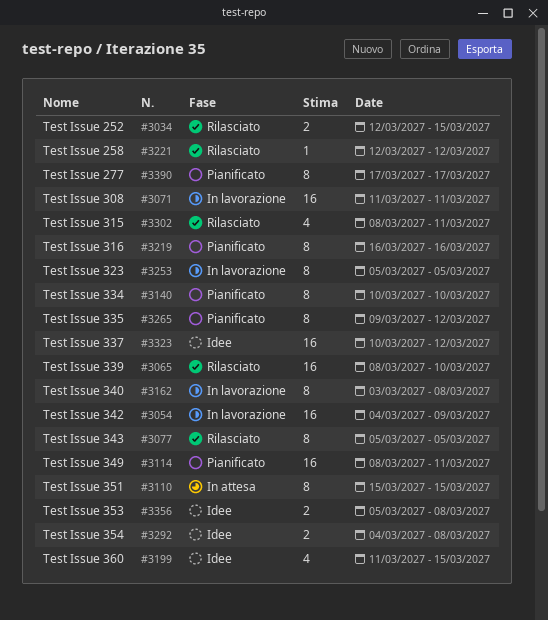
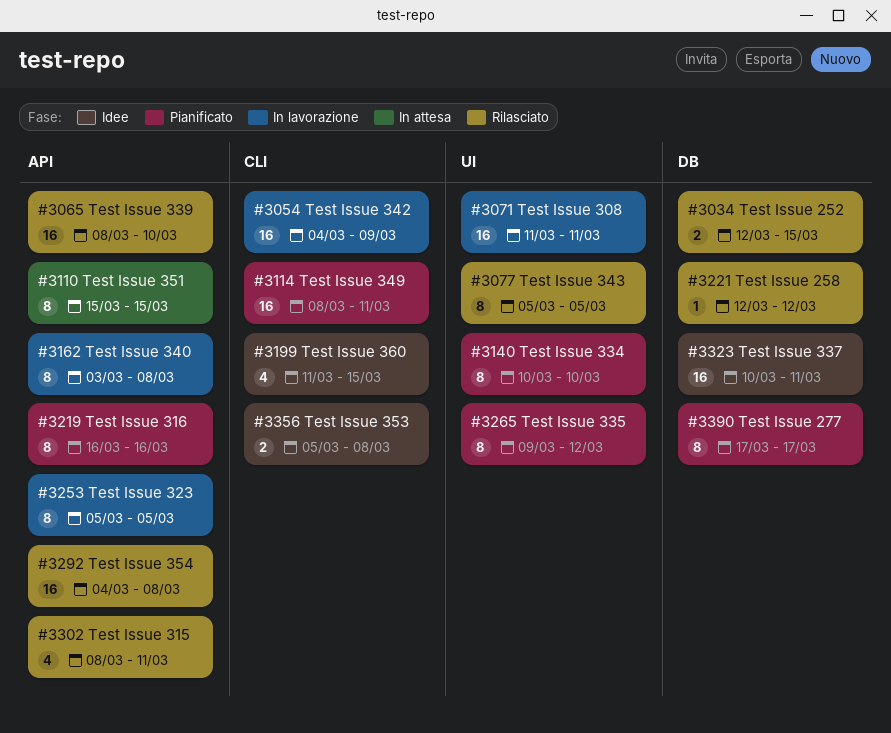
#3292, status: Idee -> Rilasciato
#3292, estimate: 2 -> 16
#3323, due: Mar 12 -> Mar 11

